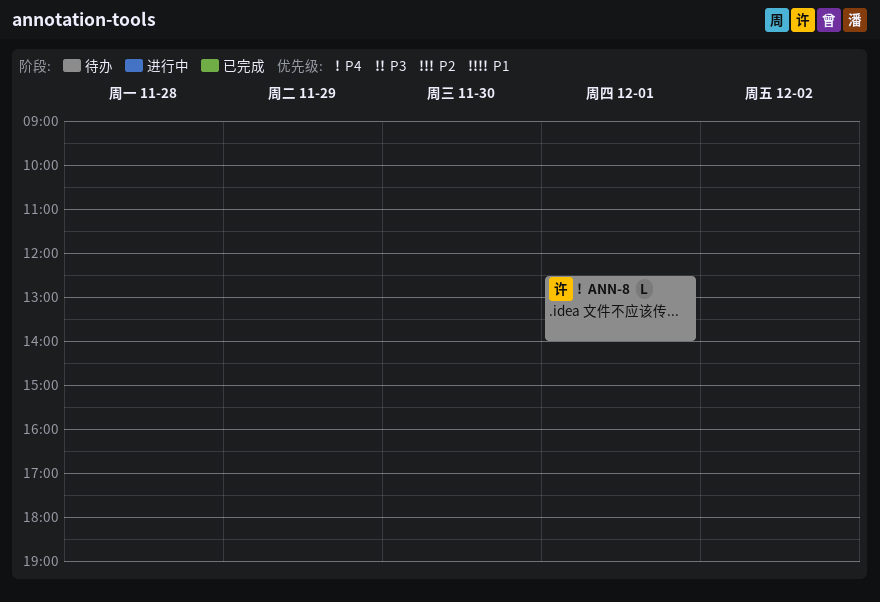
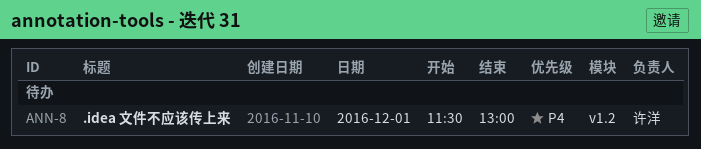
ANN-8, begins: 12:30 -> 11:30
ANN-8, ends: 14:00 -> 13:00

